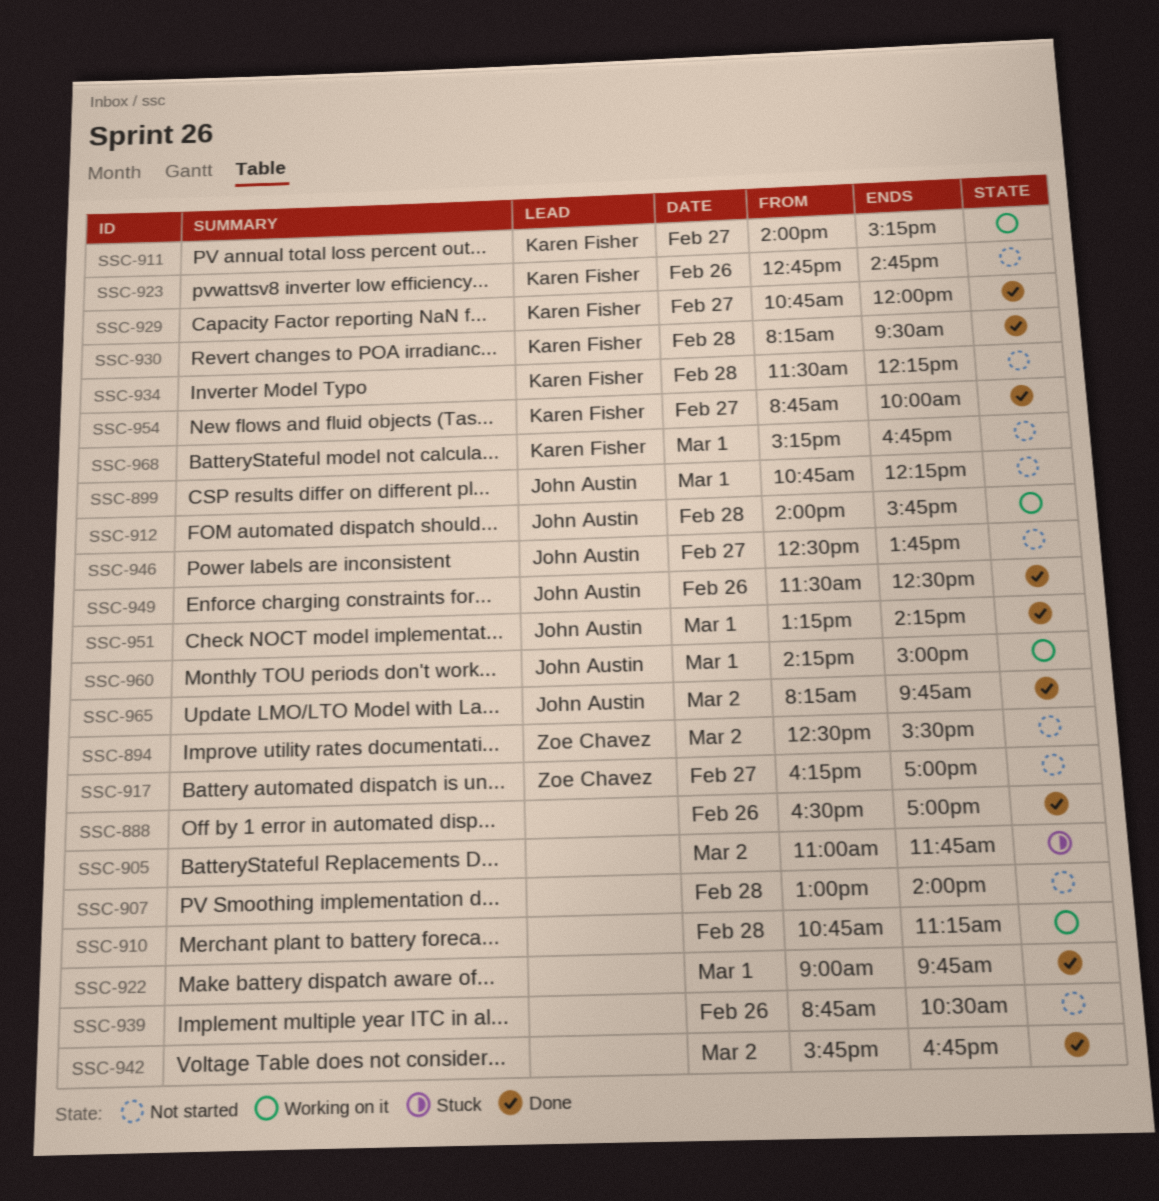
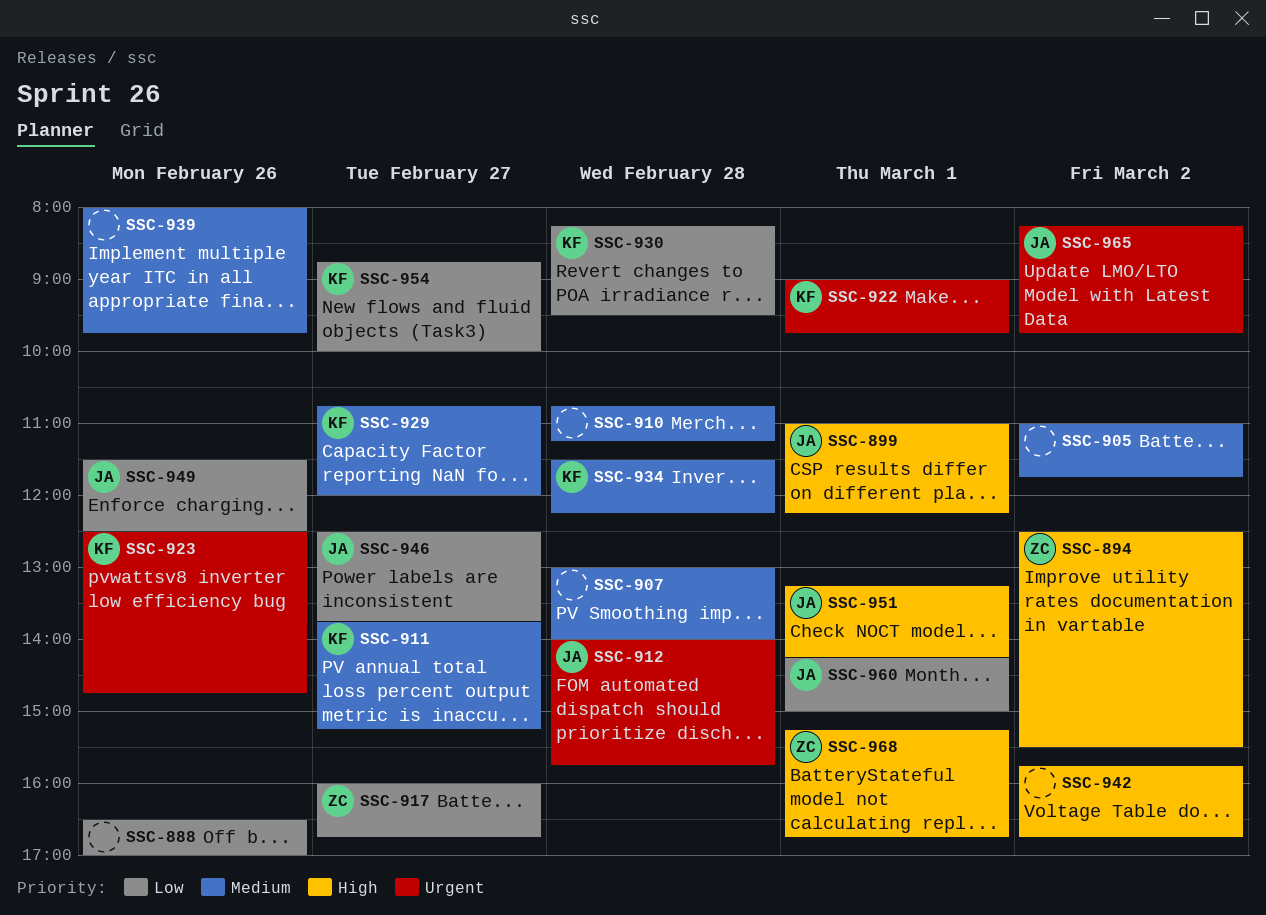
SSC-899, begins: 10:45 -> 11:00
SSC-911, begins: 14:00 -> 13:45
SSC-917, begins: 16:15 -> 16:00
SSC-917, ends: 17:00 -> 16:45
SSC-922, owner: none -> Karen Fisher
SSC-923, begins: 12:45 -> 12:30
SSC-939, begins: 08:45 -> 08:00
SSC-939, ends: 10:30 -> 09:45
SSC-968, owner: Karen Fisher -> Zoe Chavez

